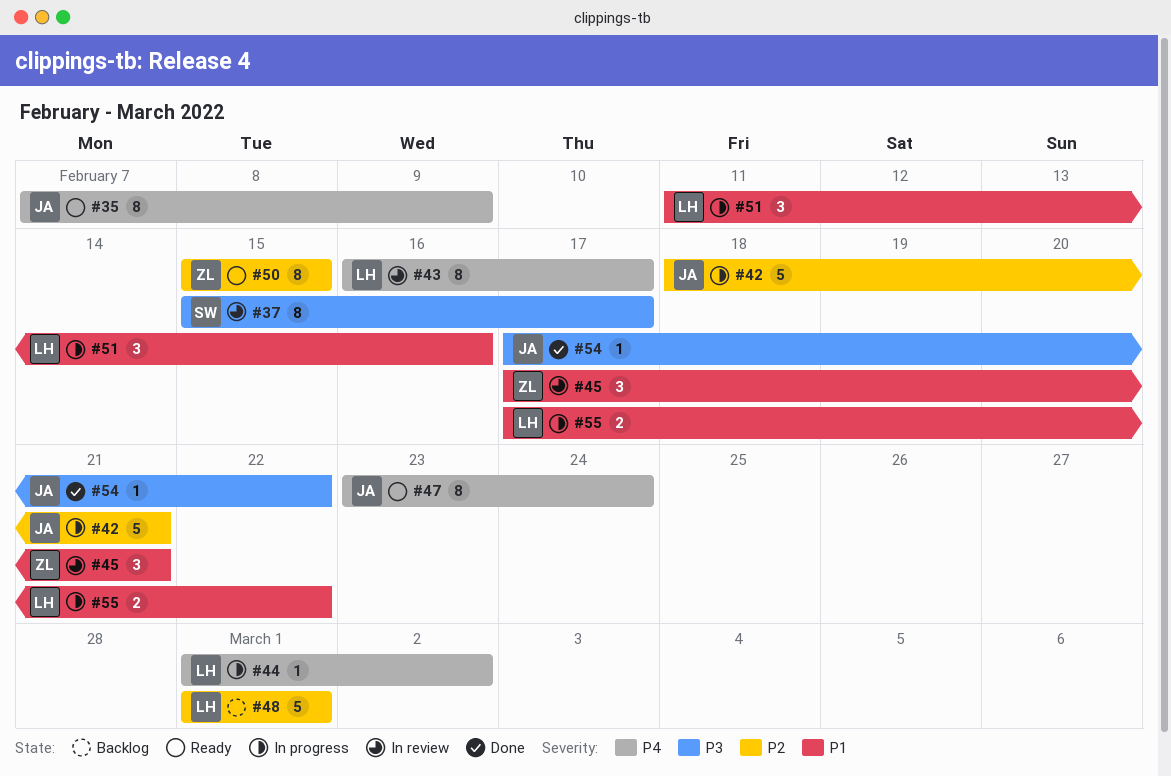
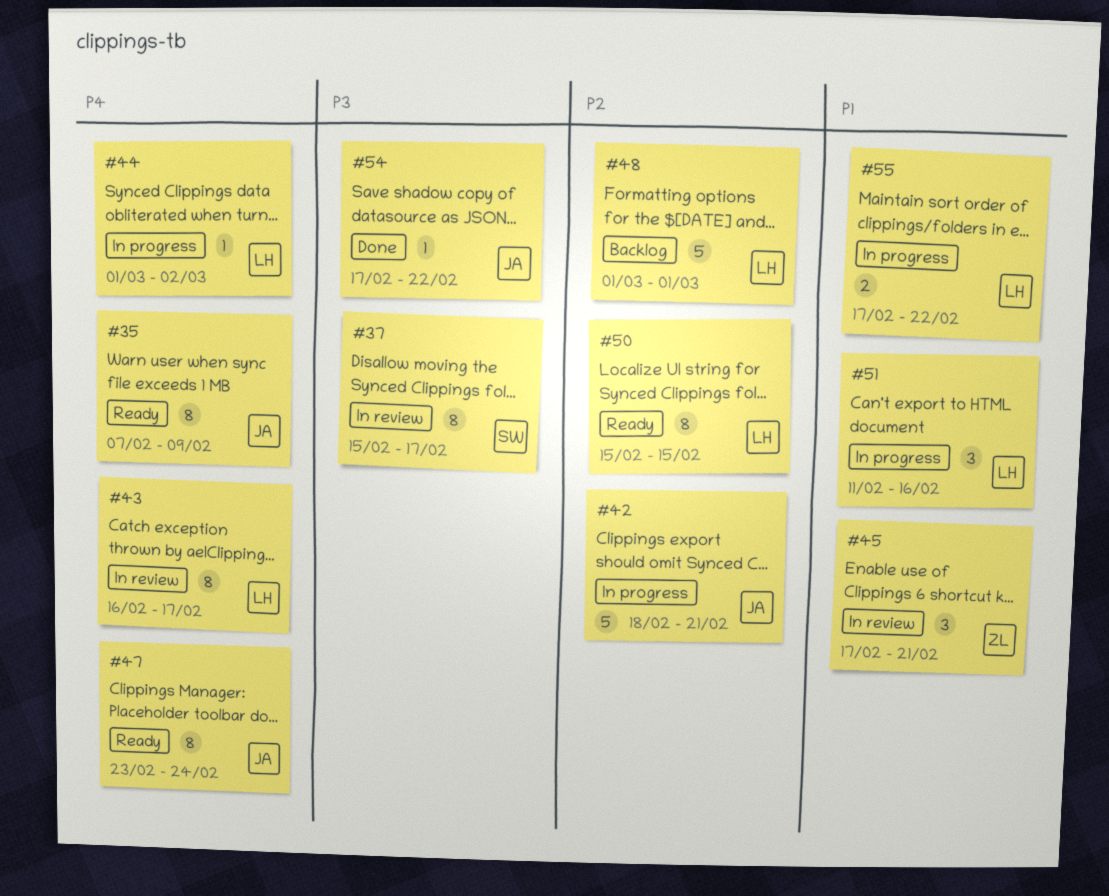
#50, owner: ZL -> LH

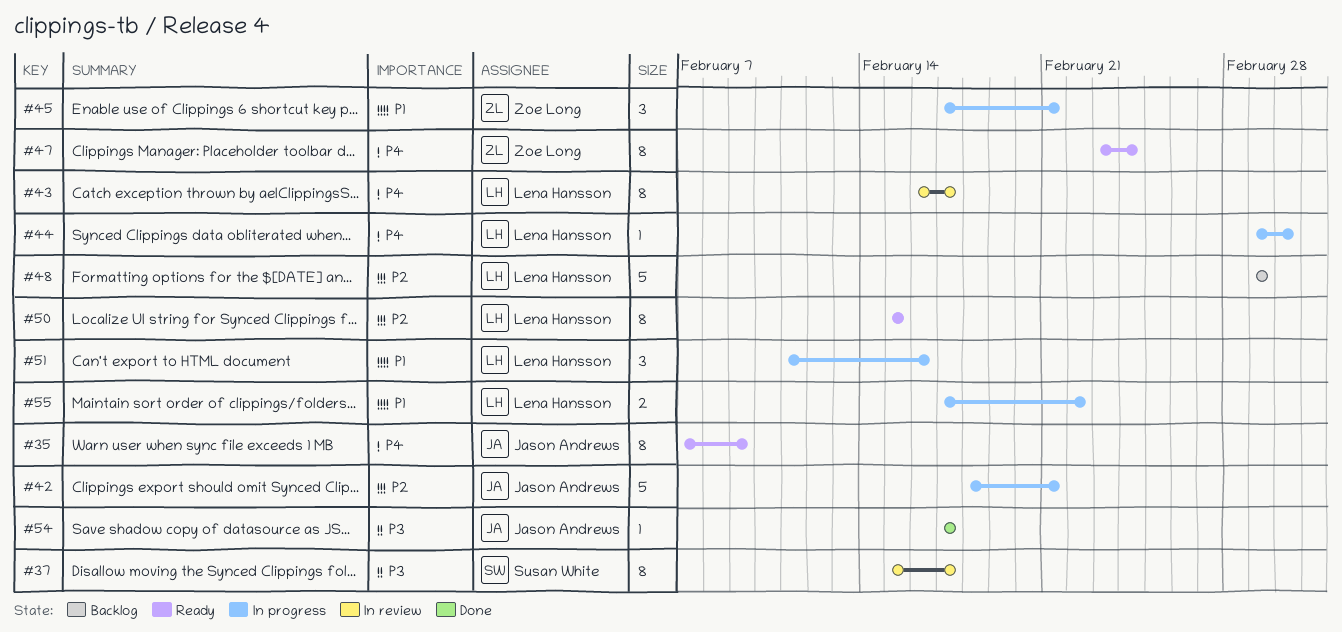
#45, status: In review -> In progress
#47, owner: Jason Andrews -> Zoe Long
#54, due: Feb 22 -> Feb 17

